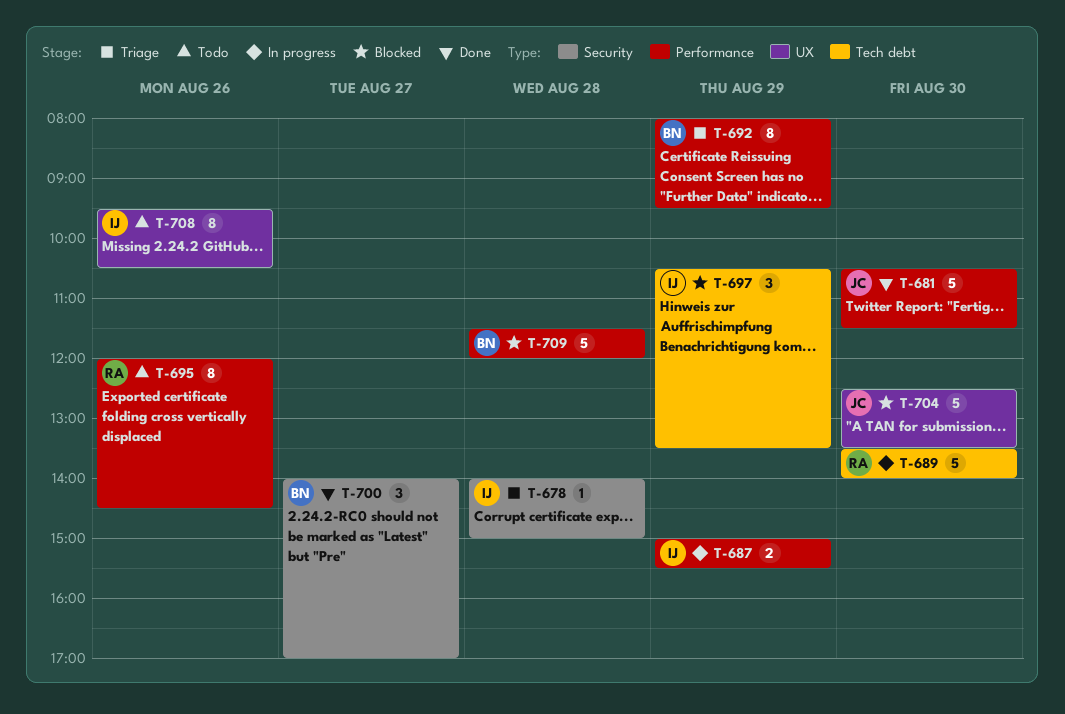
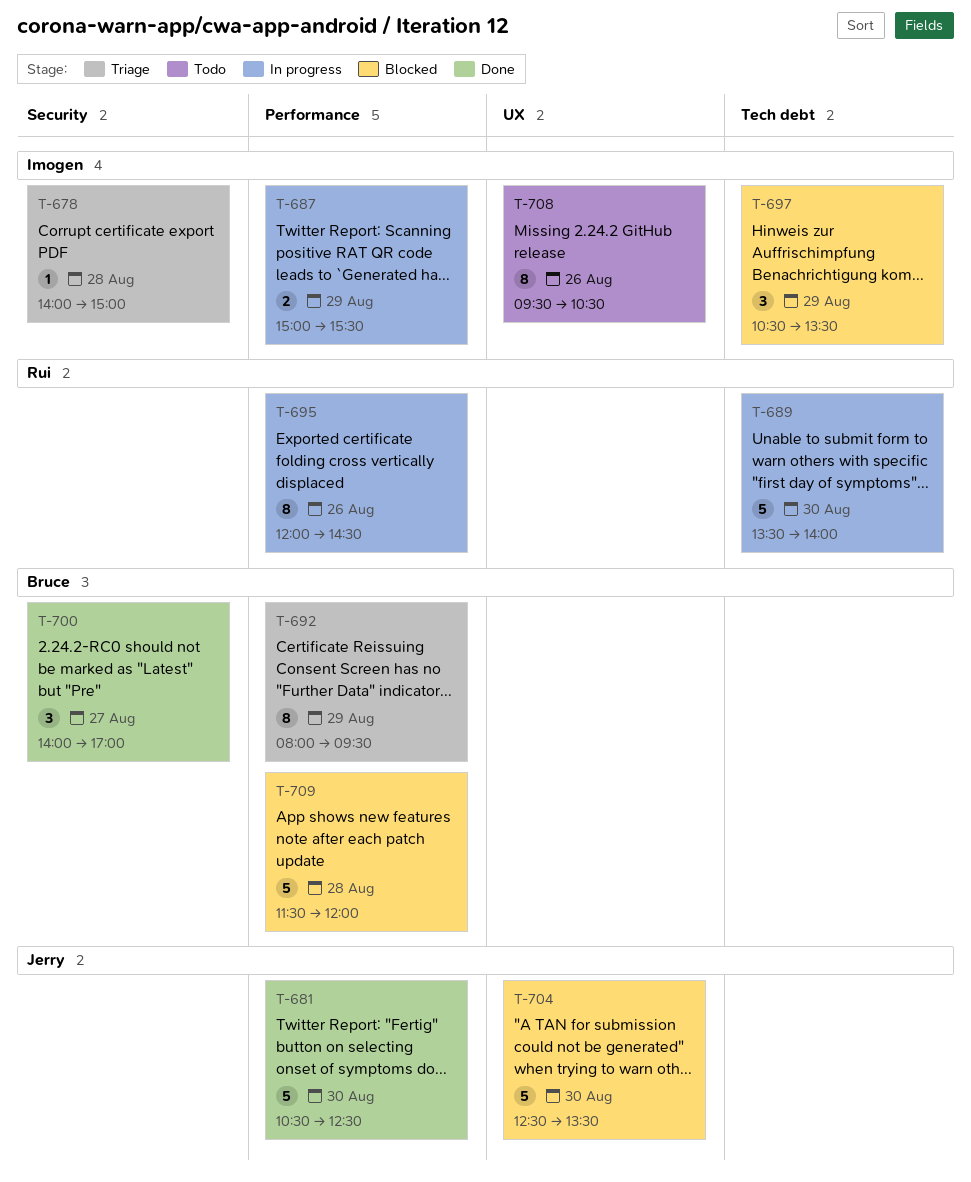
T-681, ends: 11:30 -> 12:30
T-695, status: Todo -> In progress

